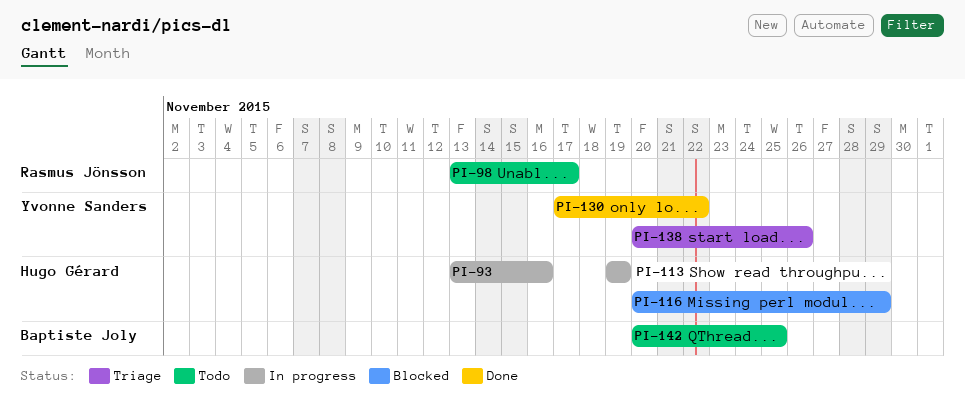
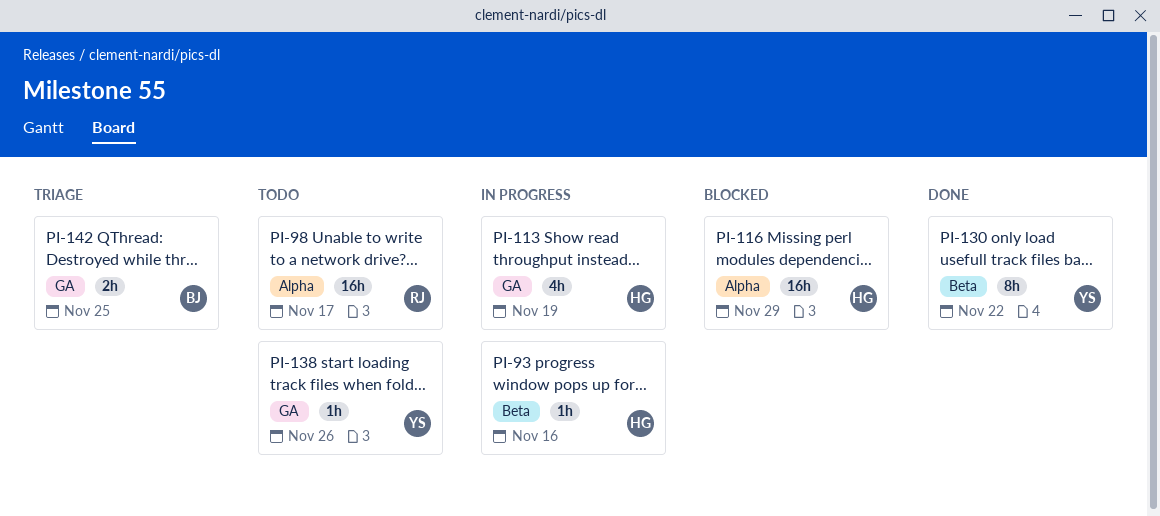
PI-138, status: Triage -> Todo
PI-142, status: Todo -> Triage

